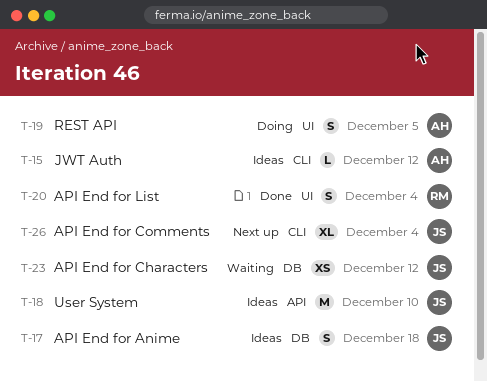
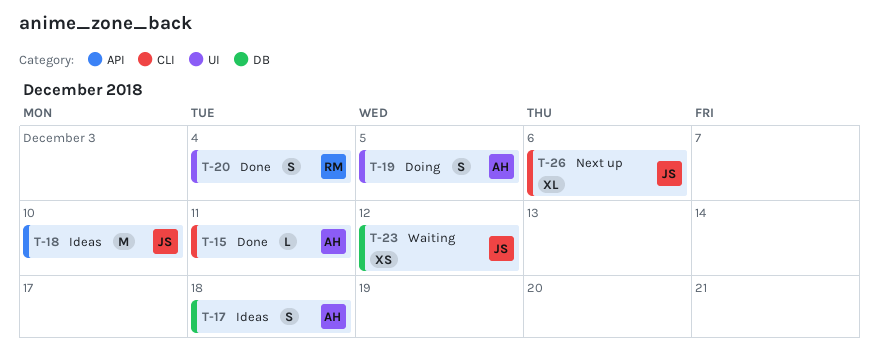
T-15, status: Ideas -> Done
T-15, due: Dec 12 -> Dec 11
T-17, owner: JS -> AH
T-26, due: Dec 4 -> Dec 6

